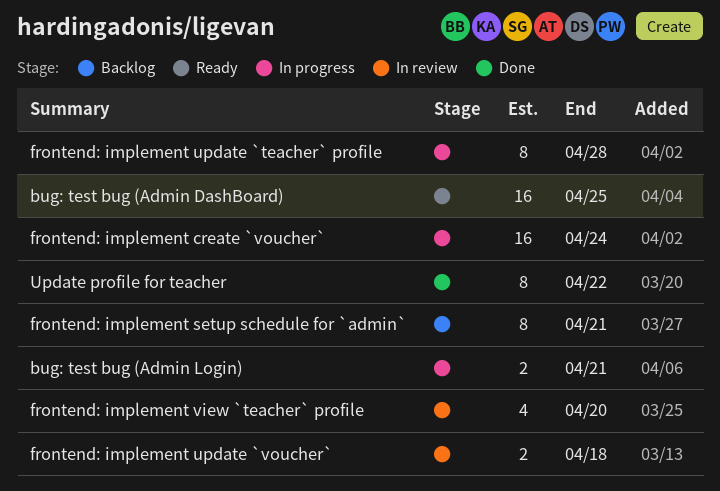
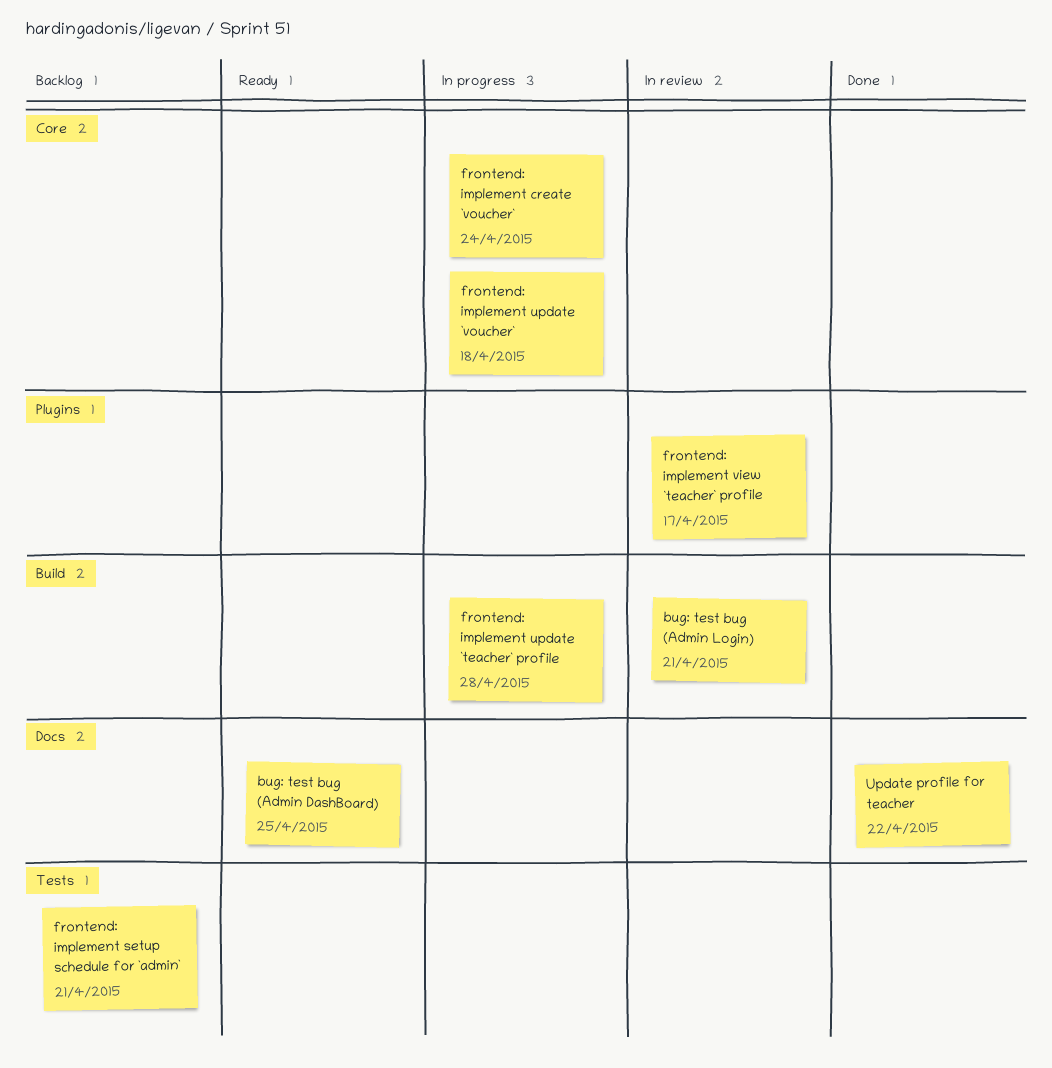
bug: test bug (Admin Login), status: In progress -> In review
frontend: implement update `voucher`, status: In review -> In progress
frontend: implement view `teacher` profile, due: Apr 20 -> Apr 17

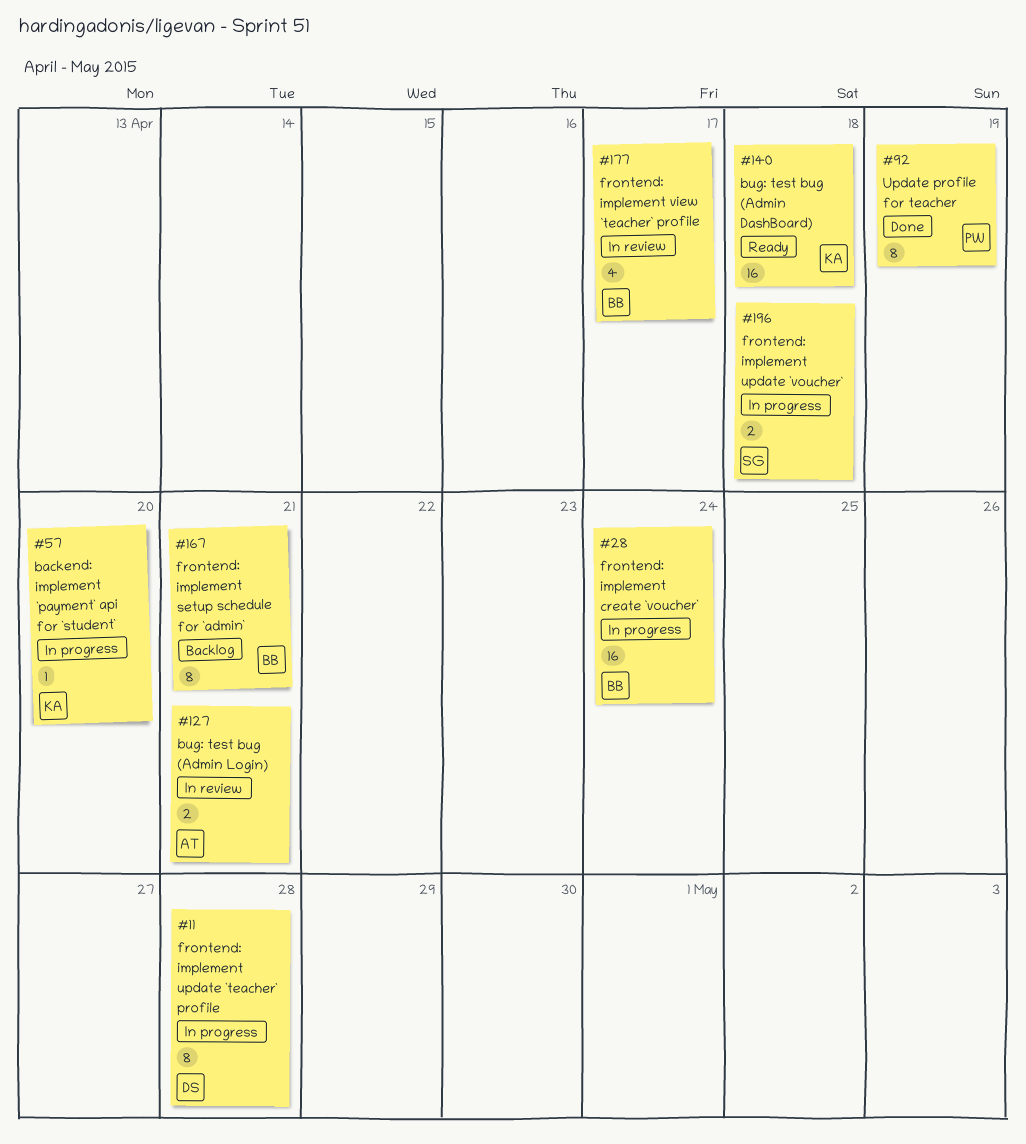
backend: implement `payment` api for `student`: none -> present
bug: test bug (Admin DashBoard), due: Apr 25 -> Apr 18
Update profile for teacher, due: Apr 22 -> Apr 19

